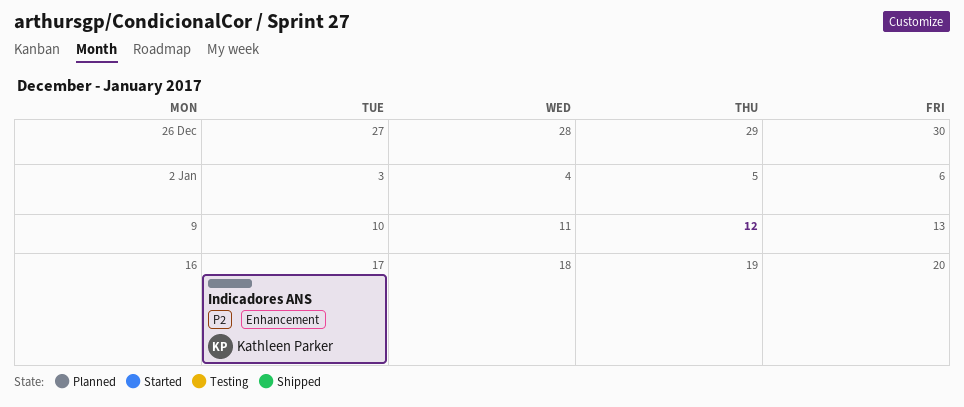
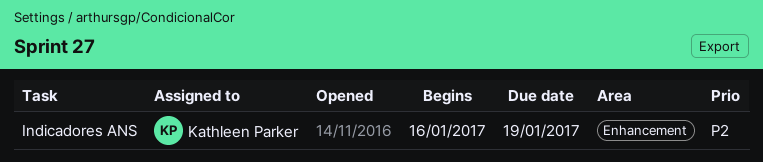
Indicadores ANS, due: Jan 17 -> Jan 19

